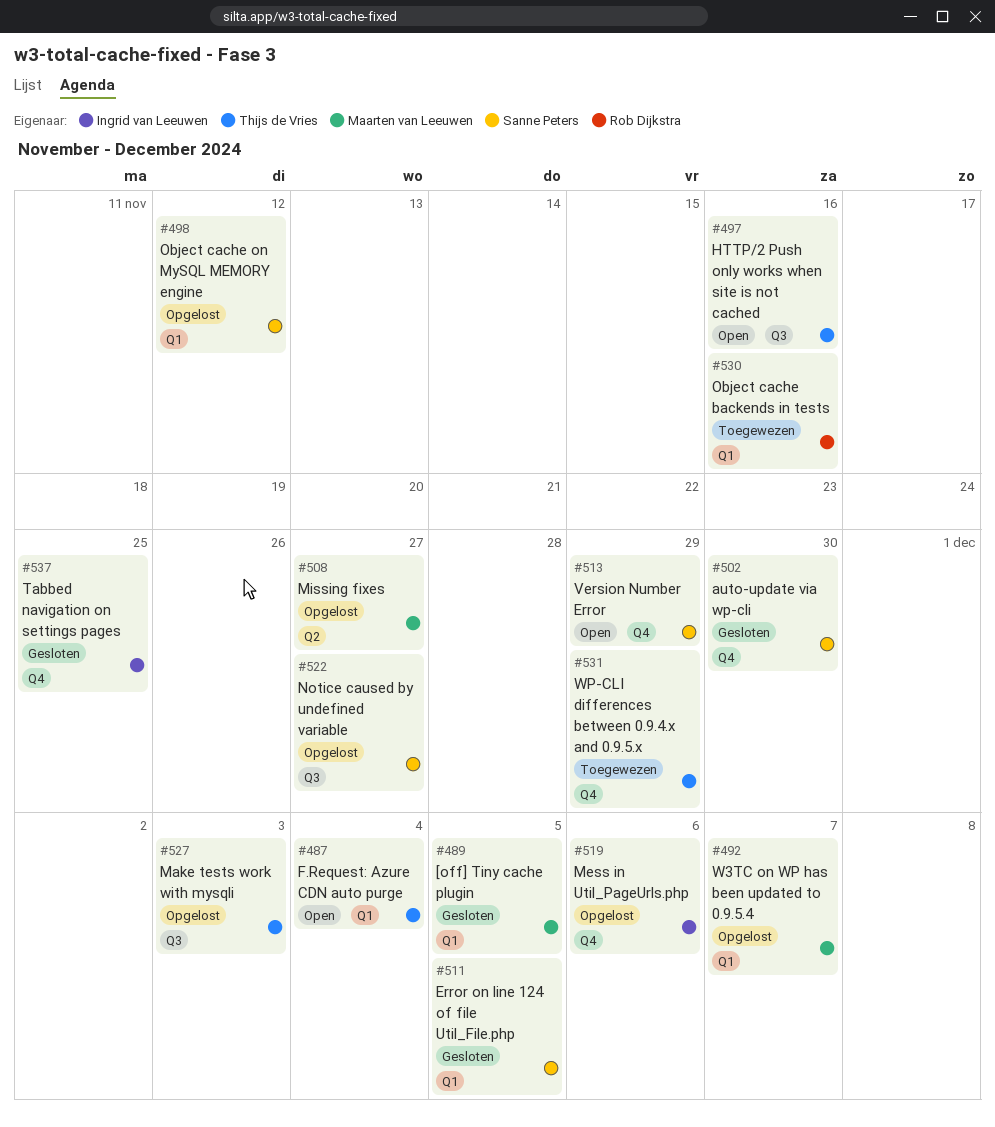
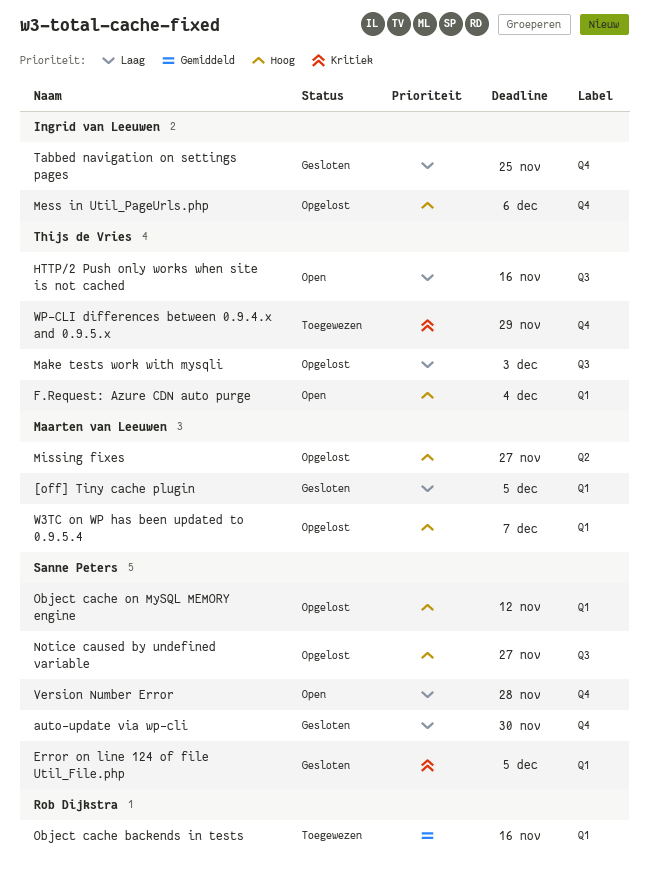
Version Number Error, due: Nov 29 -> Nov 28

